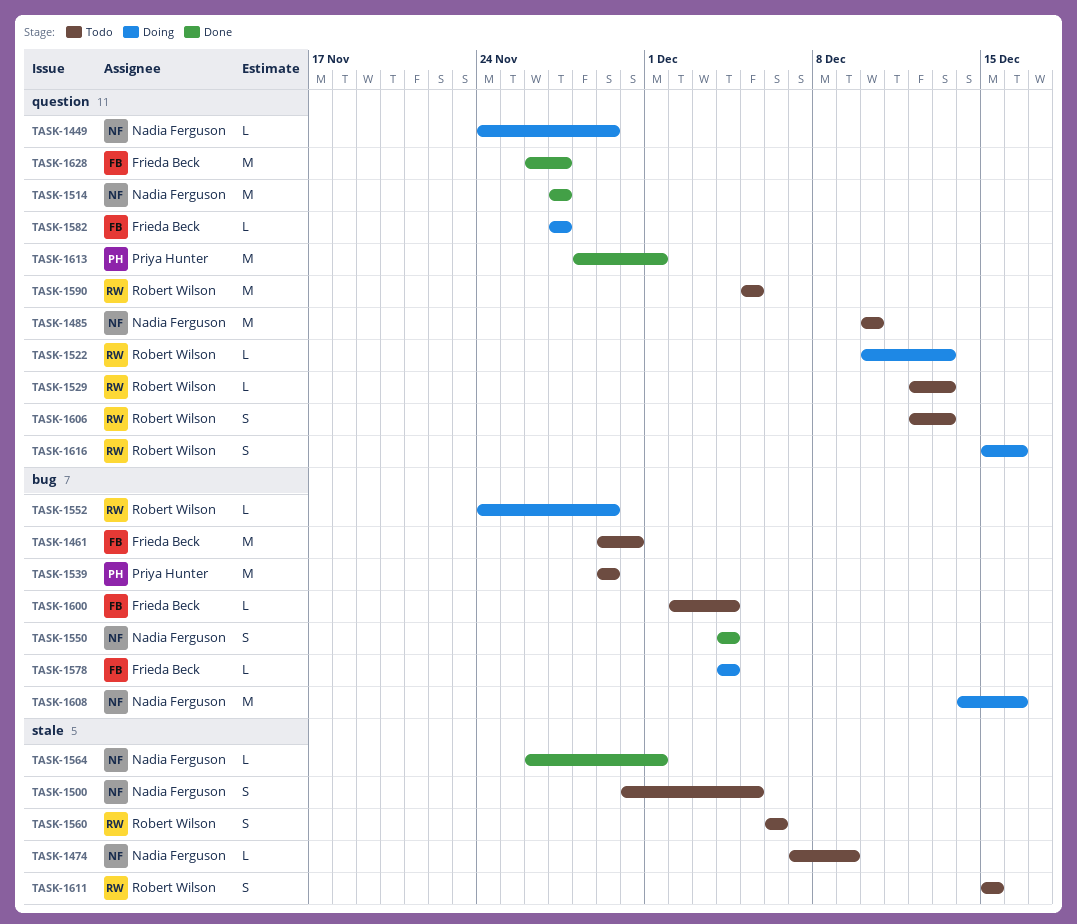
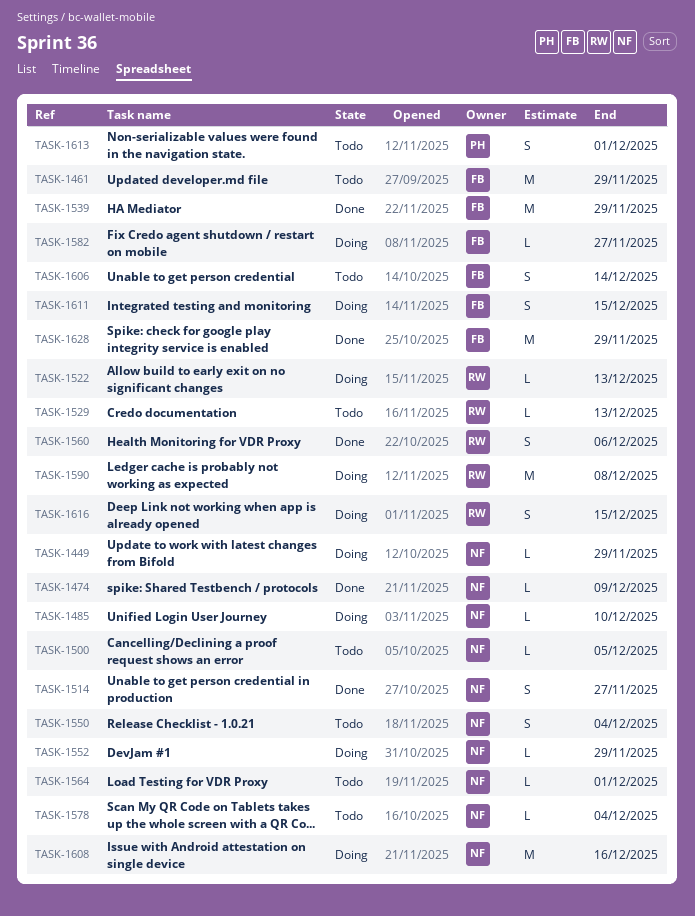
TASK-1461, due: Nov 30 -> Nov 29
TASK-1474, status: Todo -> Done
TASK-1485, status: Todo -> Doing
TASK-1485, estimate: M -> L
TASK-1500, estimate: S -> L
TASK-1514, estimate: M -> S
TASK-1539, status: Todo -> Done
TASK-1539, owner: Priya Hunter -> Frieda Beck
TASK-1550, status: Done -> Todo
TASK-1552, owner: Robert Wilson -> Nadia Ferguson
TASK-1560, status: Todo -> Done
TASK-1564, status: Done -> Todo
TASK-1578, status: Doing -> Todo
TASK-1578, owner: Frieda Beck -> Nadia Ferguson
TASK-1590, status: Todo -> Doing
TASK-1590, due: Dec 5 -> Dec 8
TASK-1600: present -> none
TASK-1606, owner: Robert Wilson -> Frieda Beck
TASK-1606, due: Dec 13 -> Dec 14
TASK-1611, status: Todo -> Doing
TASK-1611, owner: Robert Wilson -> Frieda Beck
TASK-1613, status: Done -> Todo
TASK-1613, estimate: M -> S
TASK-1616, due: Dec 16 -> Dec 15
TASK-1628, due: Nov 27 -> Nov 29

